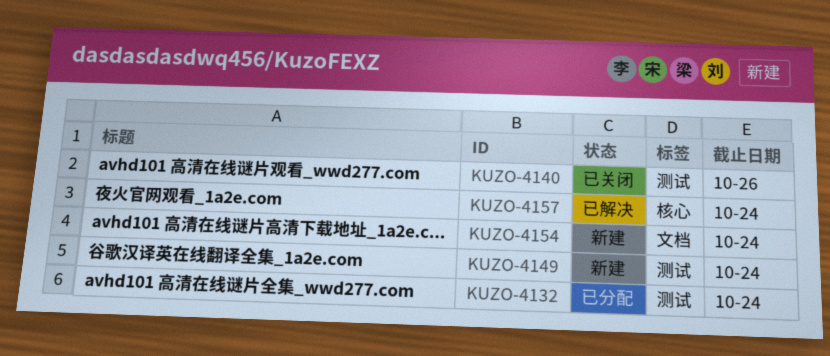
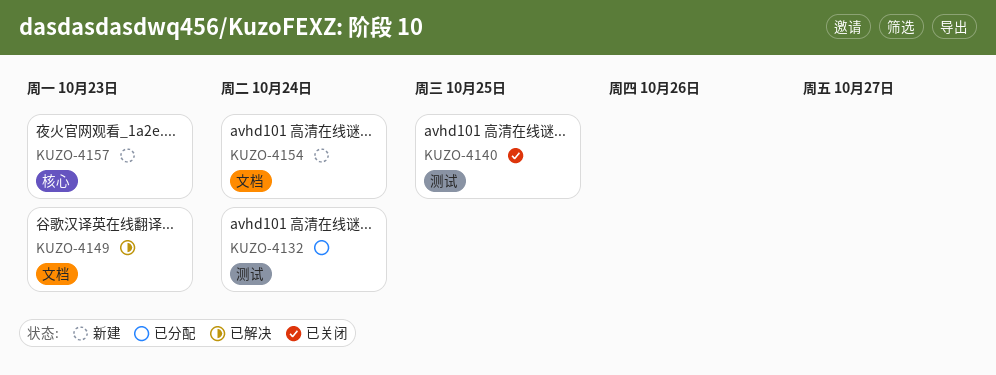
KUZO-4140, due: Oct 26 -> Oct 25
KUZO-4149, status: 新建 -> 已解决
KUZO-4149, label: 测试 -> 文档
KUZO-4149, due: Oct 24 -> Oct 23
KUZO-4157, status: 已解决 -> 新建
KUZO-4157, due: Oct 24 -> Oct 23

